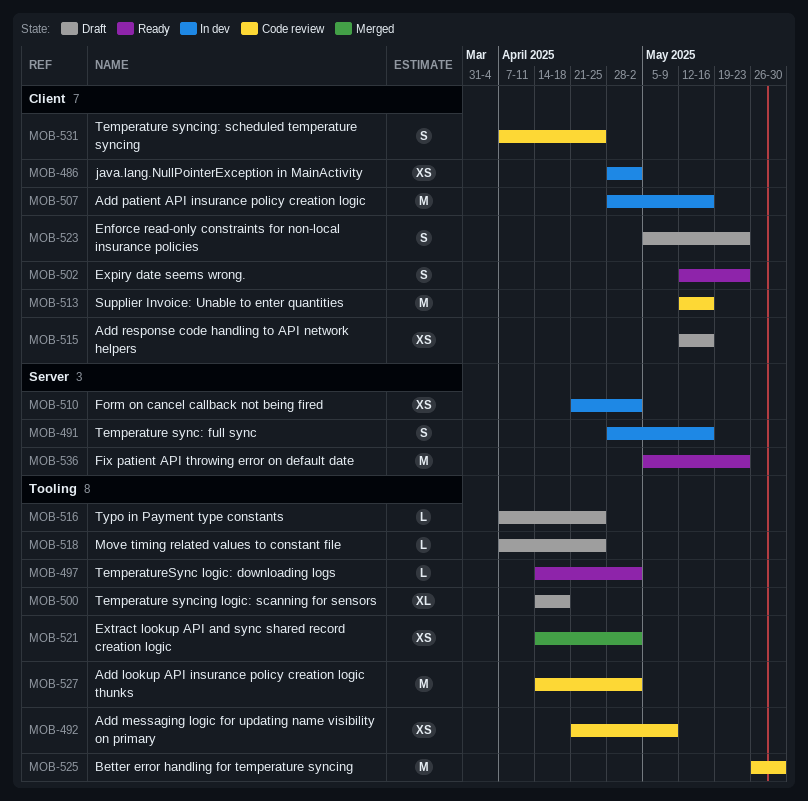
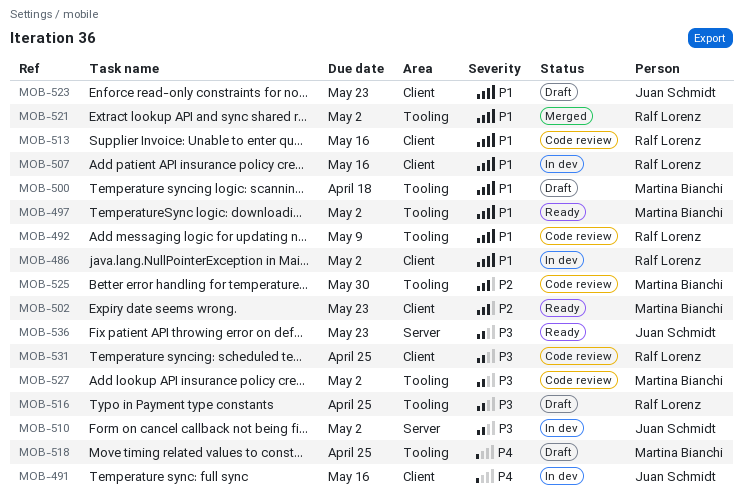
MOB-491, label: Server -> Client
MOB-515: present -> none

